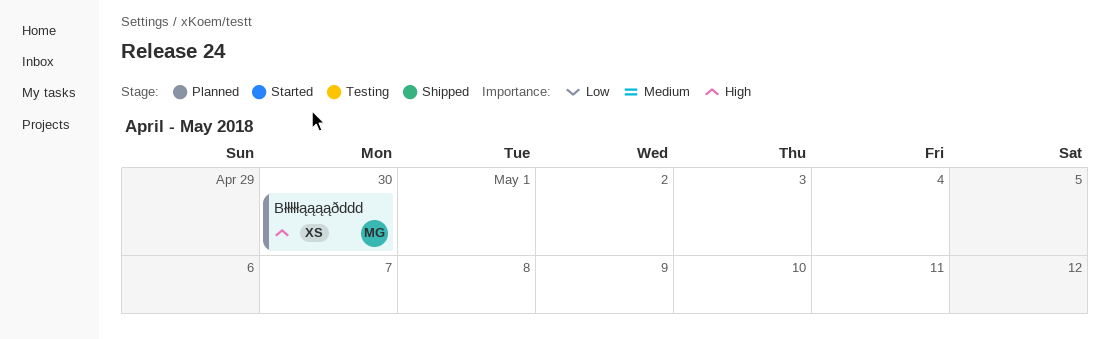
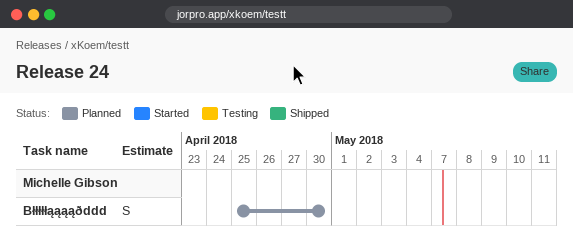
Błłłłłąąąąðddd, estimate: XS -> S

